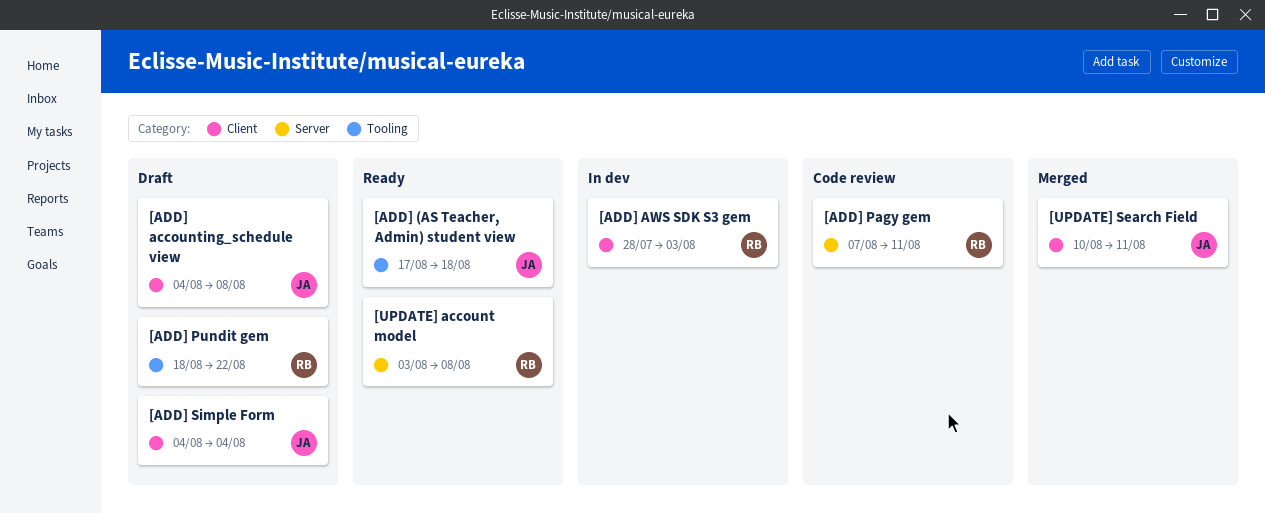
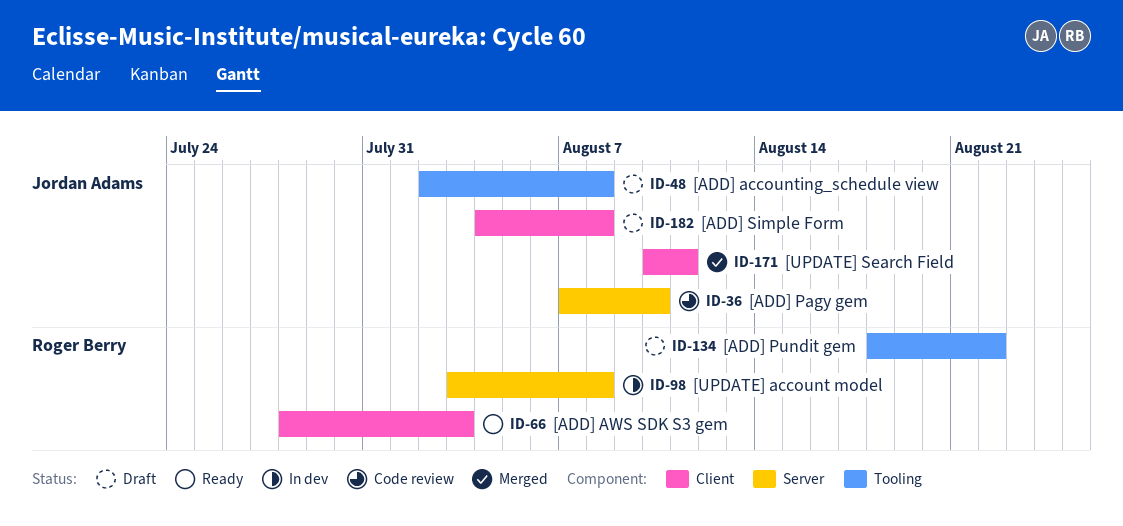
[ADD] (AS Teacher, Admin) student view: present -> none
[ADD] accounting_schedule view, label: Client -> Tooling
[ADD] accounting_schedule view, start: Aug 4 -> Aug 2
[ADD] AWS SDK S3 gem, status: In dev -> Ready
[ADD] Pagy gem, owner: Roger Berry -> Jordan Adams
[ADD] Pagy gem, due: Aug 11 -> Aug 10
[ADD] Simple Form, due: Aug 4 -> Aug 8
[UPDATE] account model, status: Ready -> In dev

